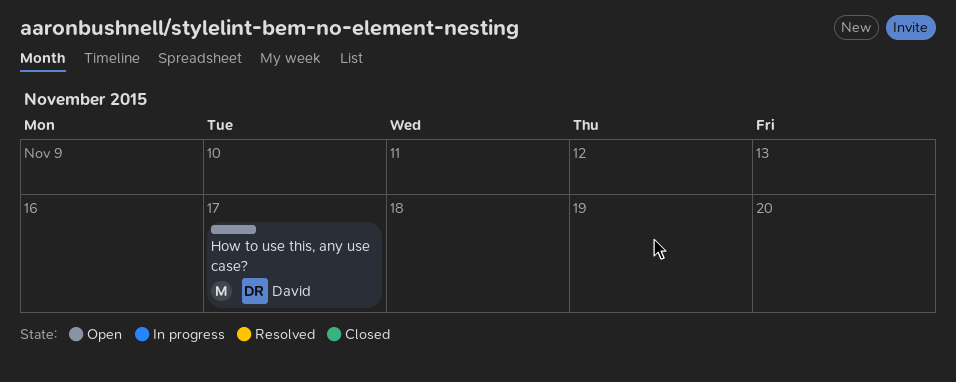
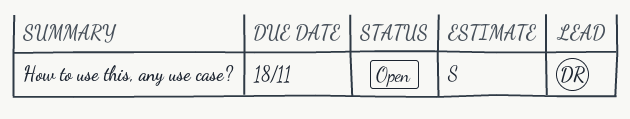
How to use this, any use case?, estimate: M -> S
How to use this, any use case?, due: Nov 17 -> Nov 18

